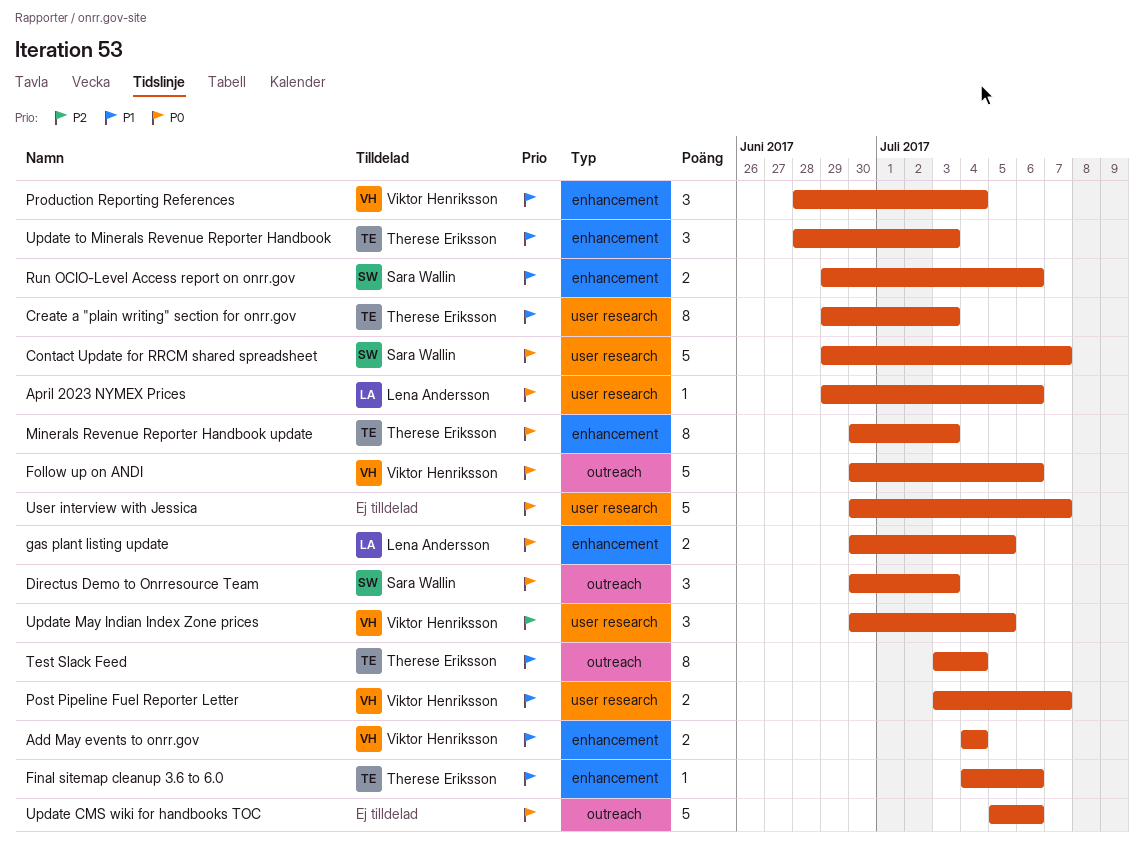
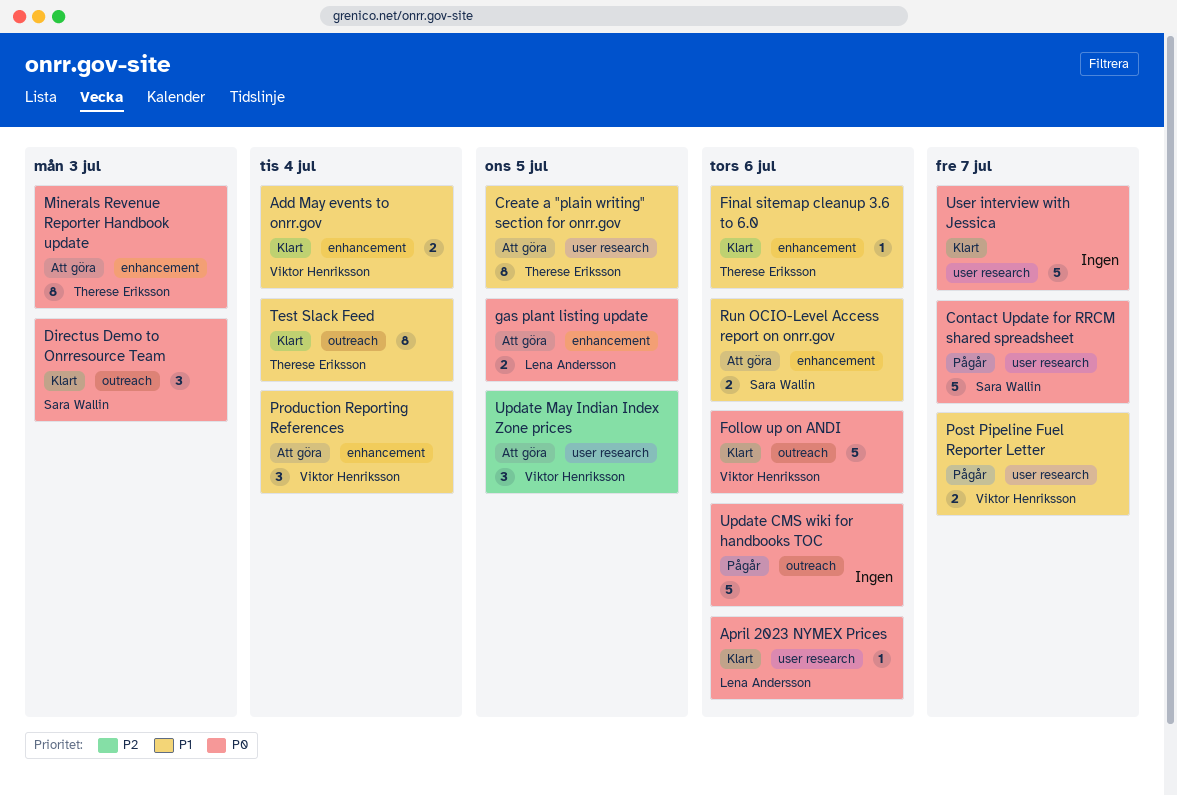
Create a "plain writing" section for onrr.gov, due: Jul 3 -> Jul 5
Update to Minerals Revenue Reporter Handbook: present -> none

